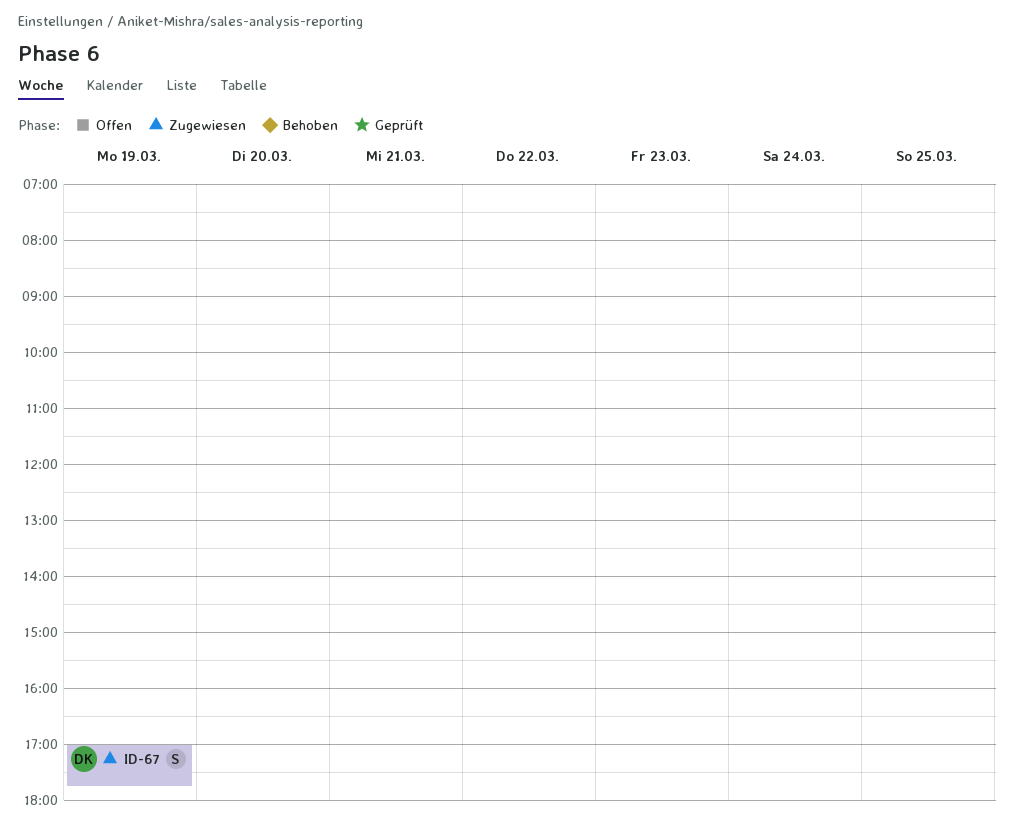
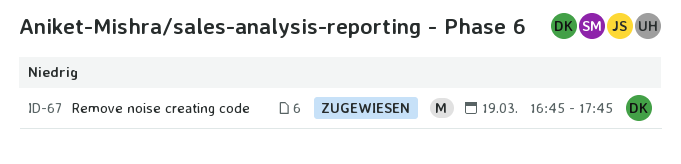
ID-67, estimate: S -> M
ID-67, begins: 17:00 -> 16:45

